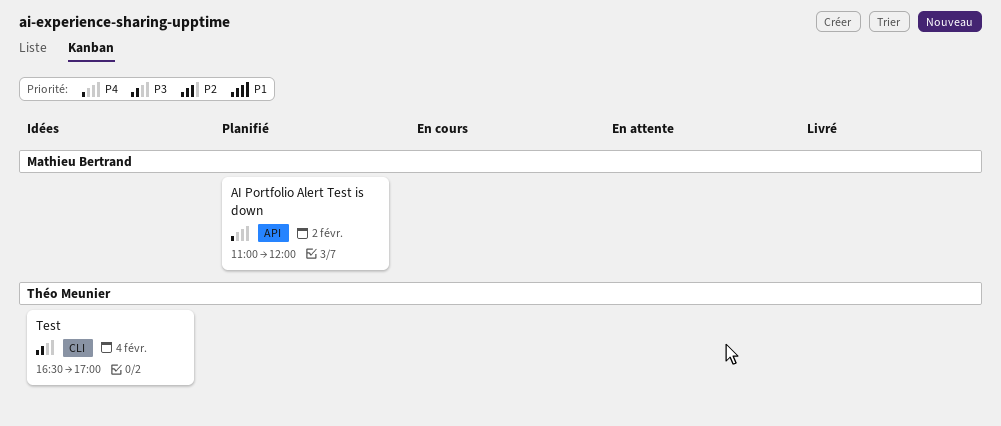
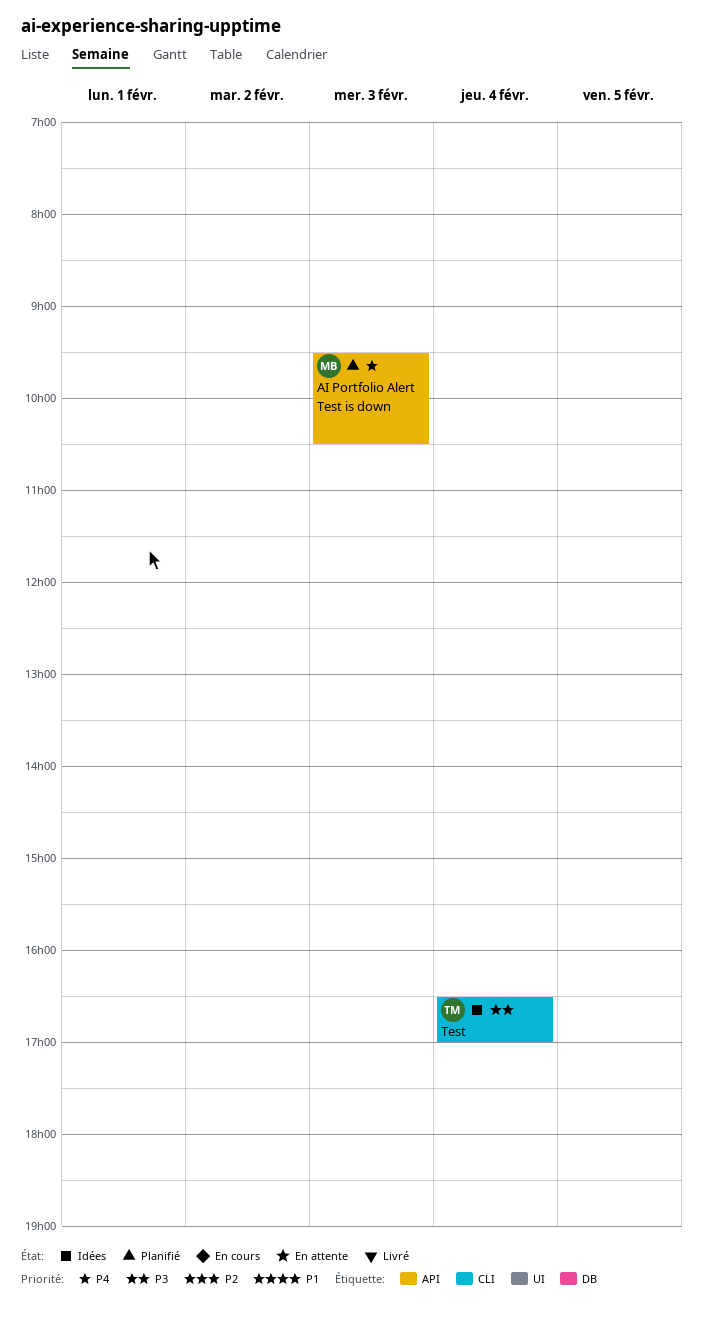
AI Portfolio Alert Test is down, day: Feb 2 -> Feb 3
AI Portfolio Alert Test is down, begins: 11:00 -> 09:30
AI Portfolio Alert Test is down, ends: 12:00 -> 10:30

